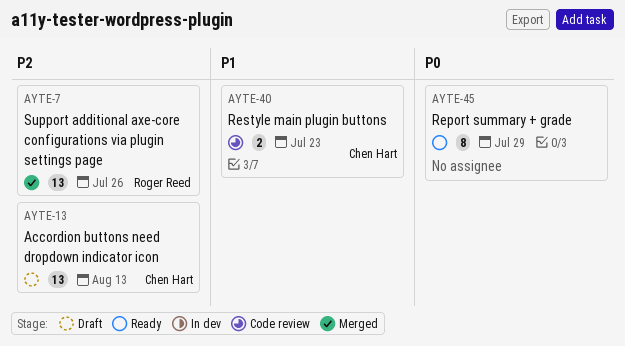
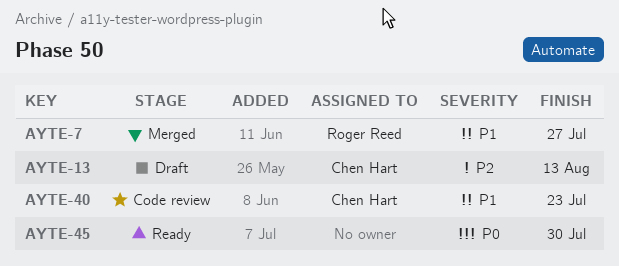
AYTE-7, priority: P2 -> P1
AYTE-7, due: Jul 26 -> Jul 27
AYTE-45, due: Jul 29 -> Jul 30

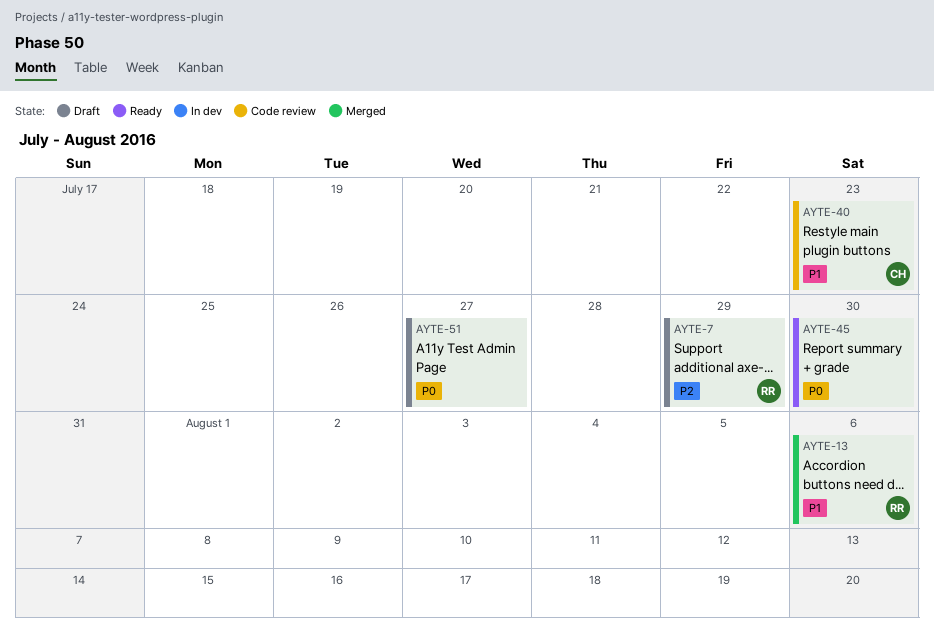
AYTE-7, status: Merged -> Draft
AYTE-7, priority: P1 -> P2
AYTE-7, due: Jul 27 -> Jul 29
AYTE-13, status: Draft -> Merged
AYTE-13, owner: Chen Hart -> Roger Reed
AYTE-13, priority: P2 -> P1
AYTE-13, due: Aug 13 -> Aug 6
AYTE-51: none -> present

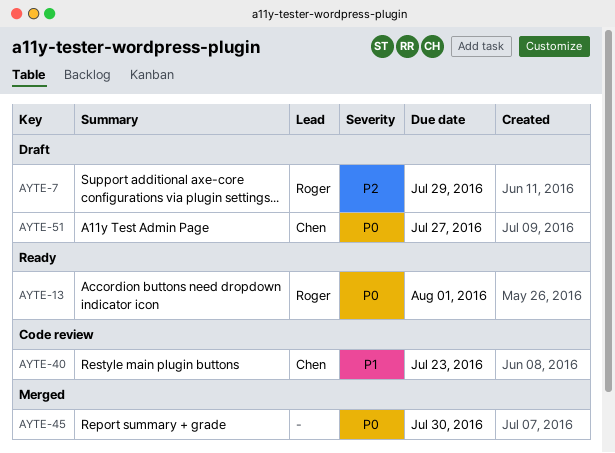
AYTE-13, status: Merged -> Ready
AYTE-13, priority: P1 -> P0
AYTE-13, due: Aug 6 -> Aug 1
AYTE-45, status: Ready -> Merged
AYTE-51, owner: none -> Chen

